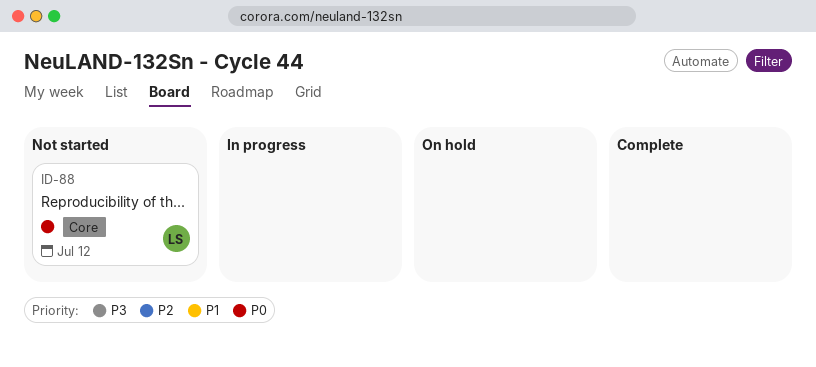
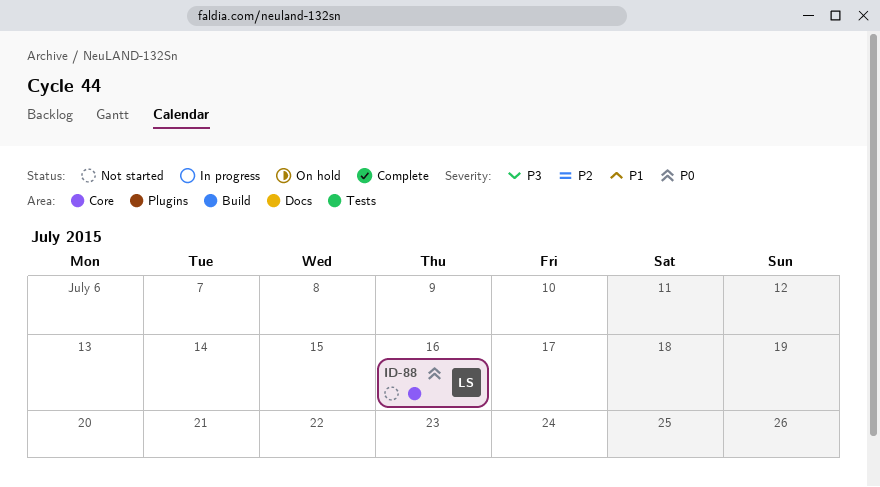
ID-88, due: Jul 12 -> Jul 16

